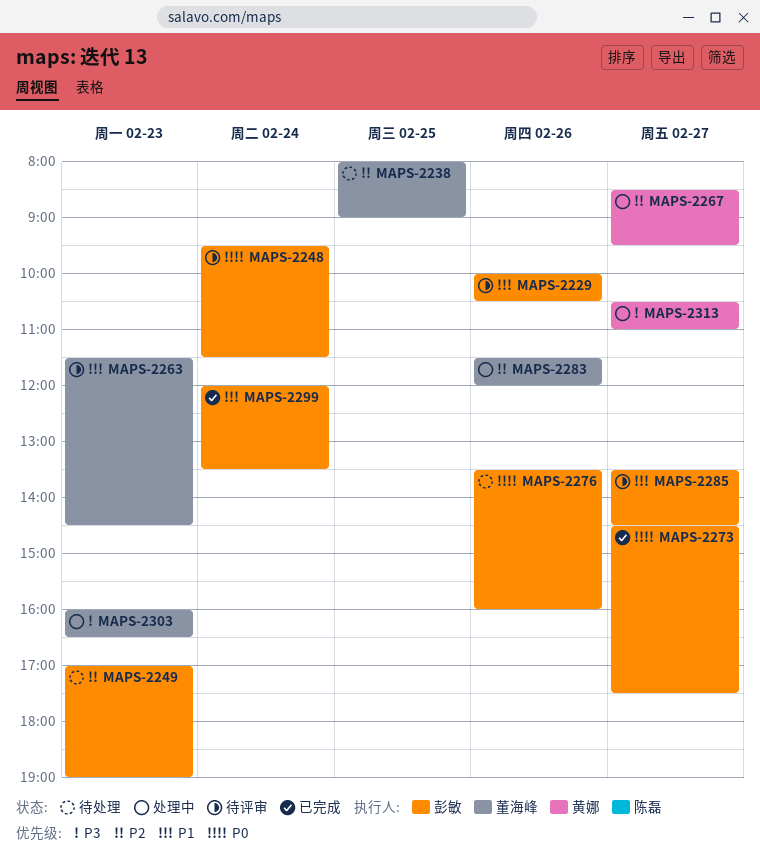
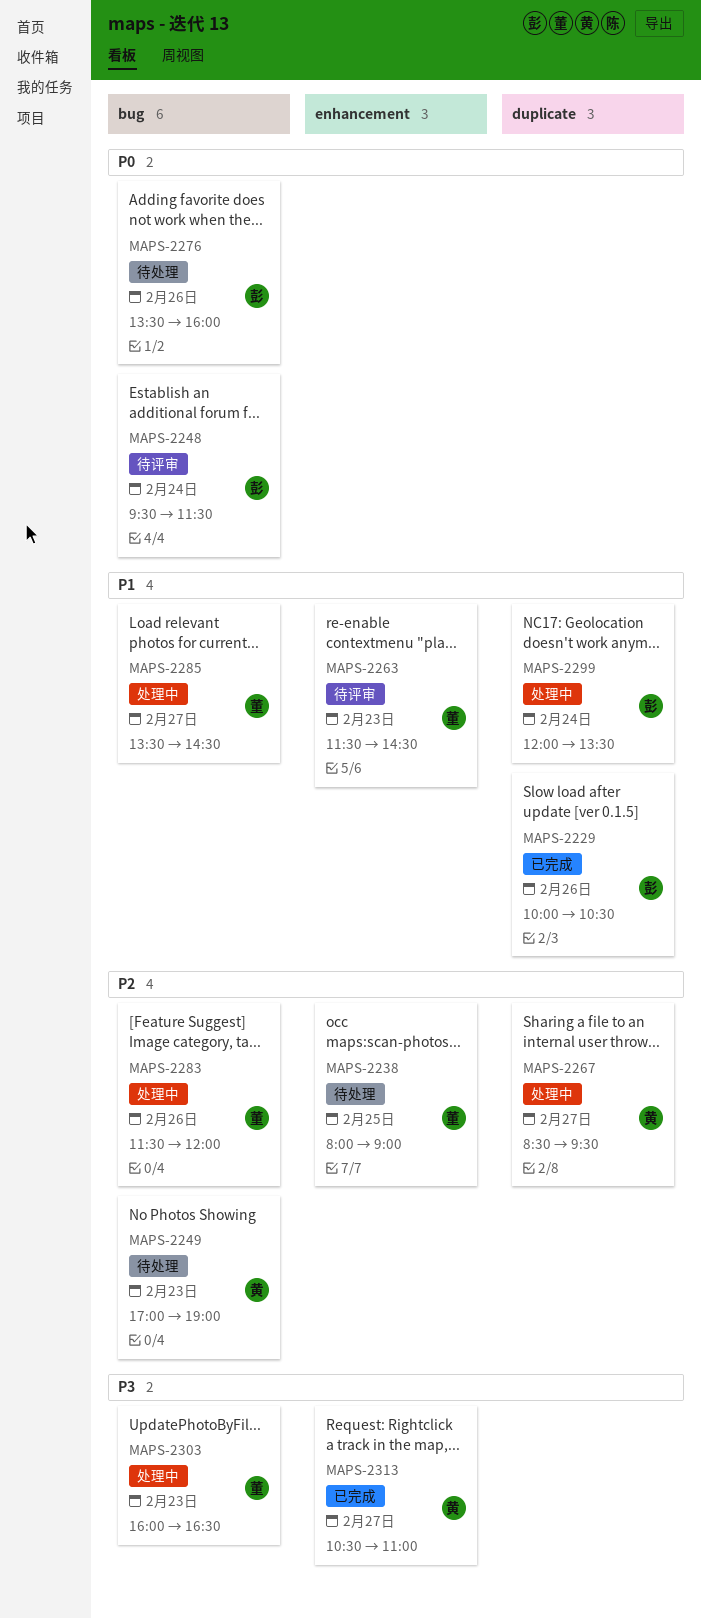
MAPS-2229, status: 待评审 -> 已完成
MAPS-2249, owner: 彭敏 -> 黄娜
MAPS-2273: present -> none
MAPS-2285, status: 待评审 -> 处理中
MAPS-2285, owner: 彭敏 -> 董海峰
MAPS-2299, status: 已完成 -> 处理中
MAPS-2313, status: 处理中 -> 已完成

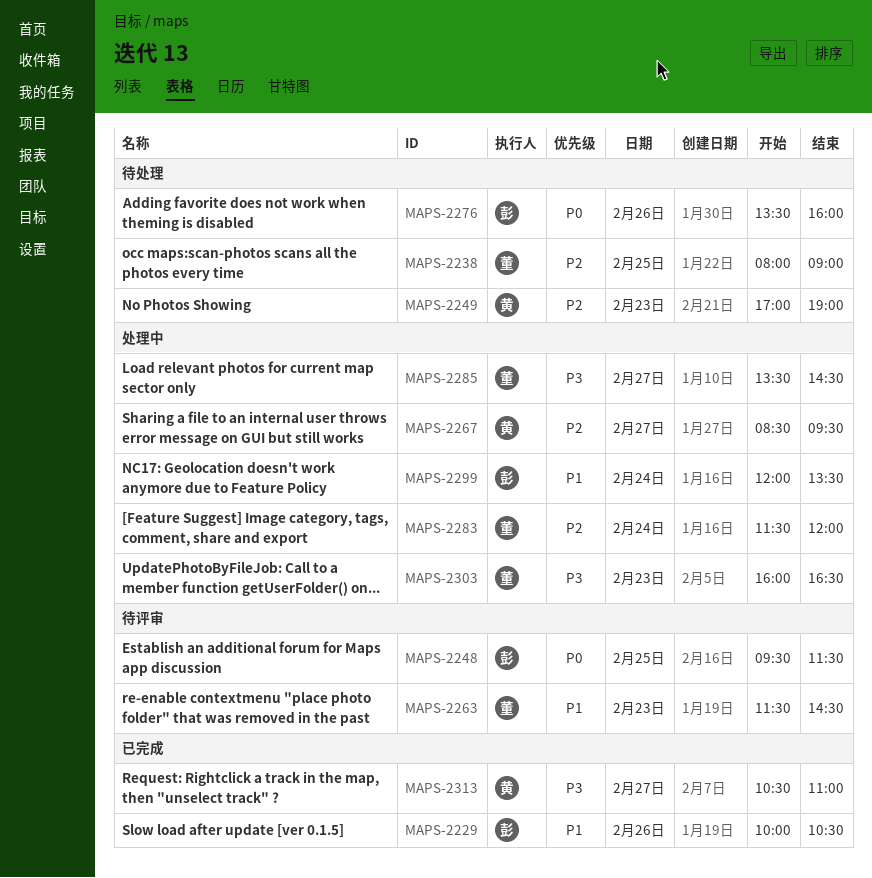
MAPS-2248, day: Feb 24 -> Feb 25
MAPS-2283, day: Feb 26 -> Feb 24
MAPS-2285, priority: P1 -> P3

